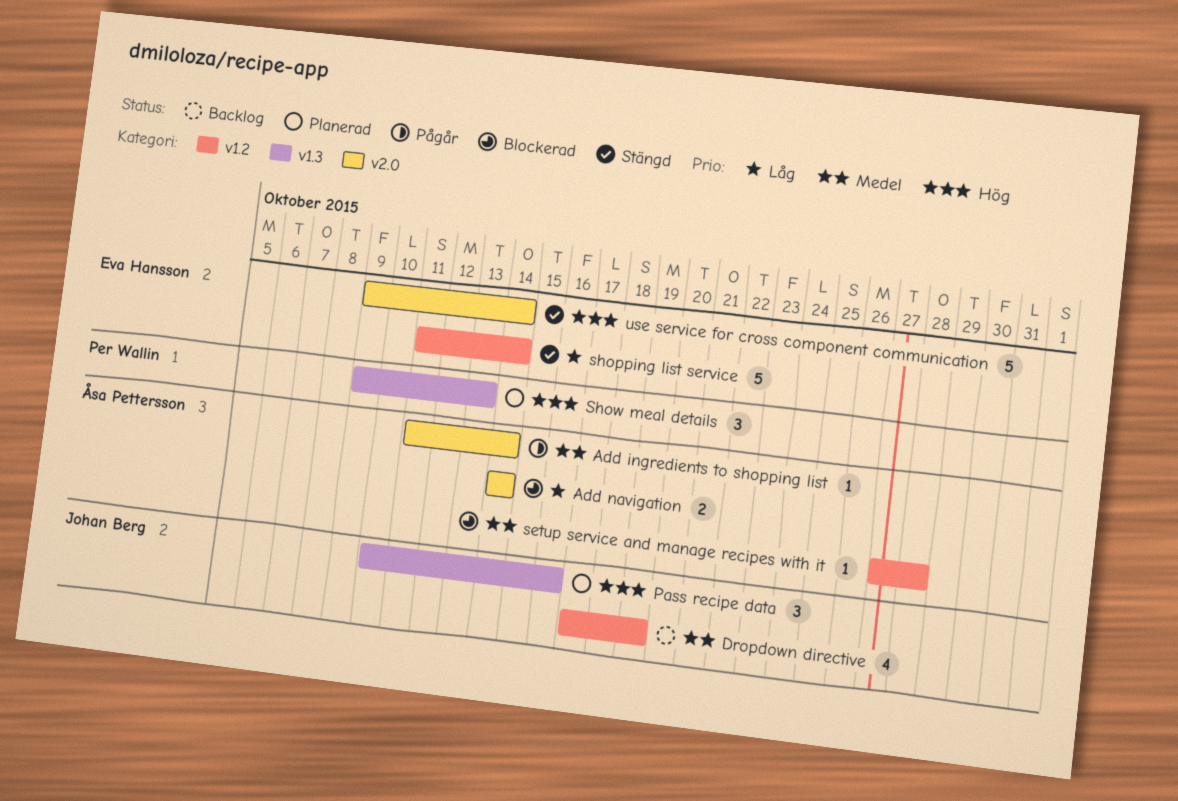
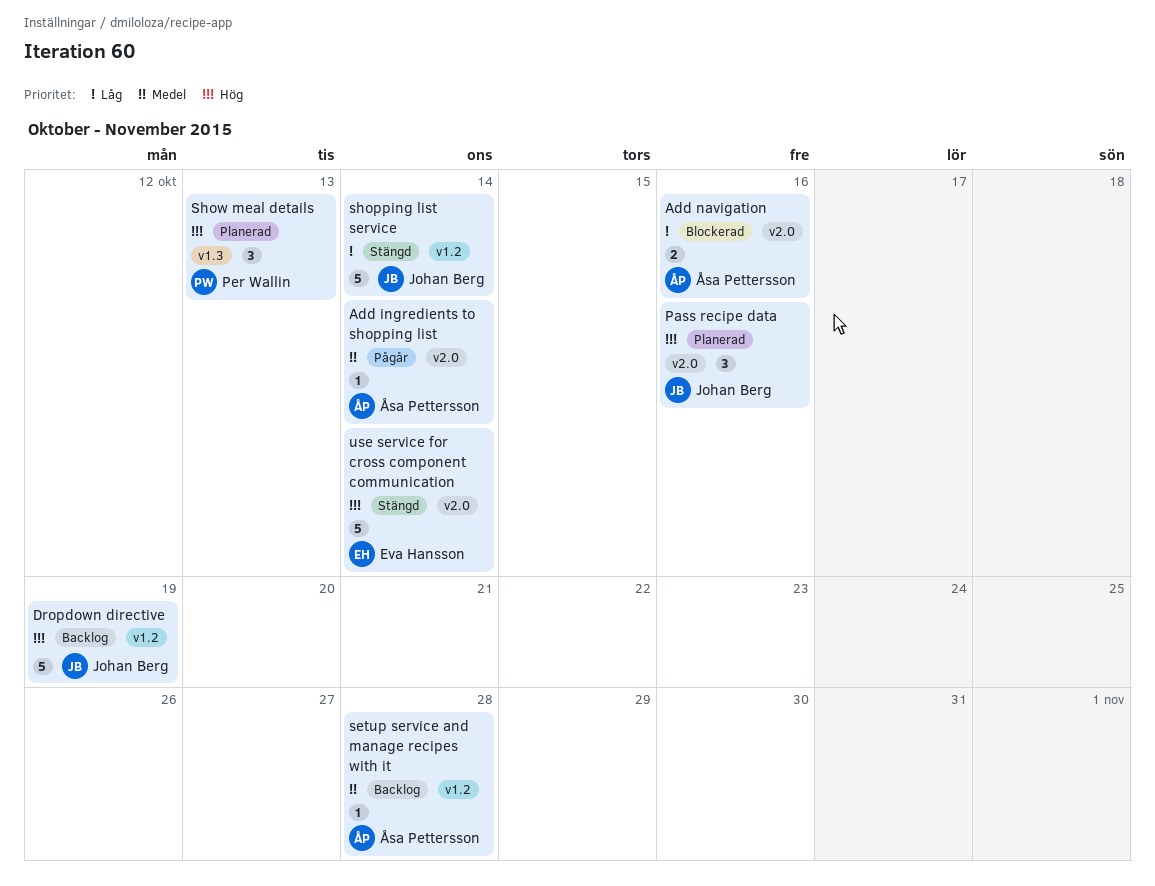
Add navigation, due: Oct 14 -> Oct 16
Dropdown directive, priority: Medel -> Hög
Dropdown directive, estimate: 4 -> 5
Pass recipe data, label: v1.3 -> v2.0
setup service and manage recipes with it, status: Blockerad -> Backlog
shopping list service, owner: Eva Hansson -> Johan Berg

